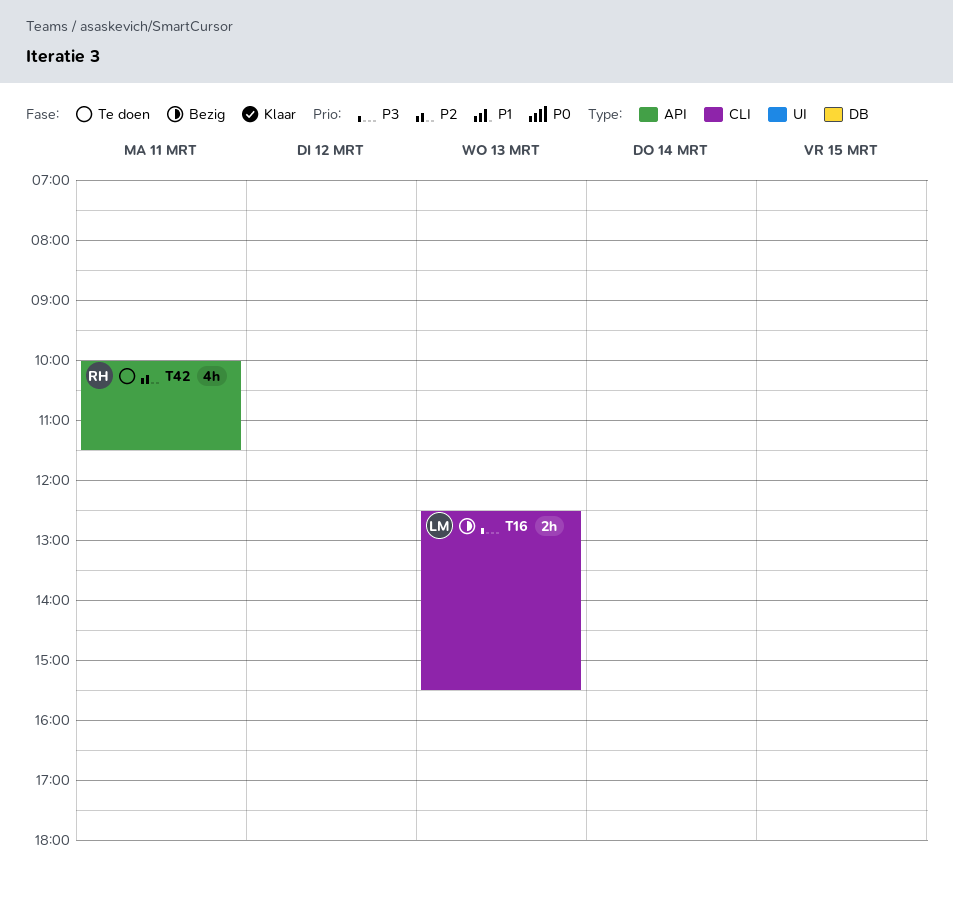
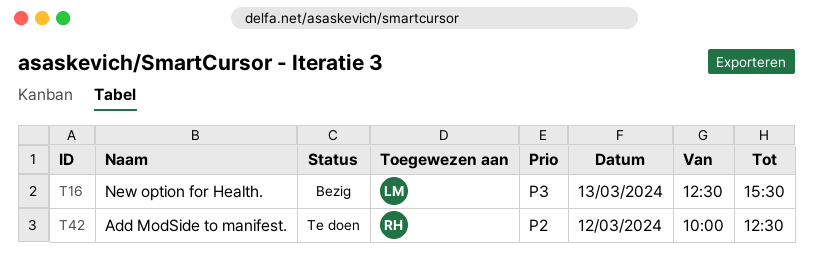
T42, day: Mar 11 -> Mar 12
T42, ends: 11:30 -> 12:30

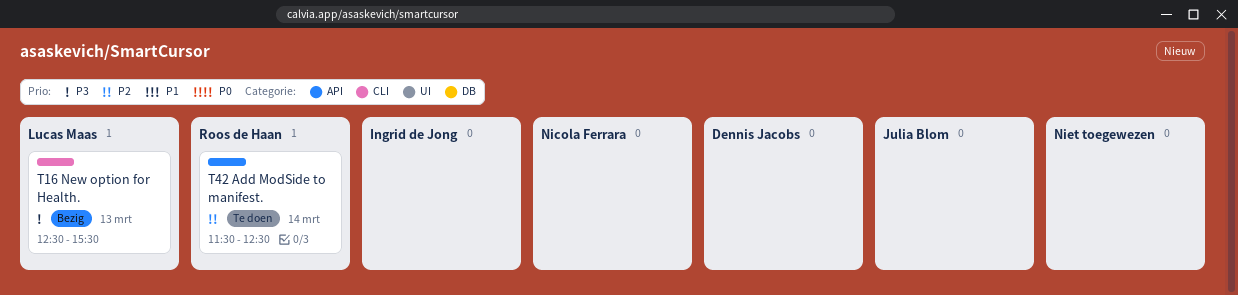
T42, day: Mar 12 -> Mar 14
T42, begins: 10:00 -> 11:30

